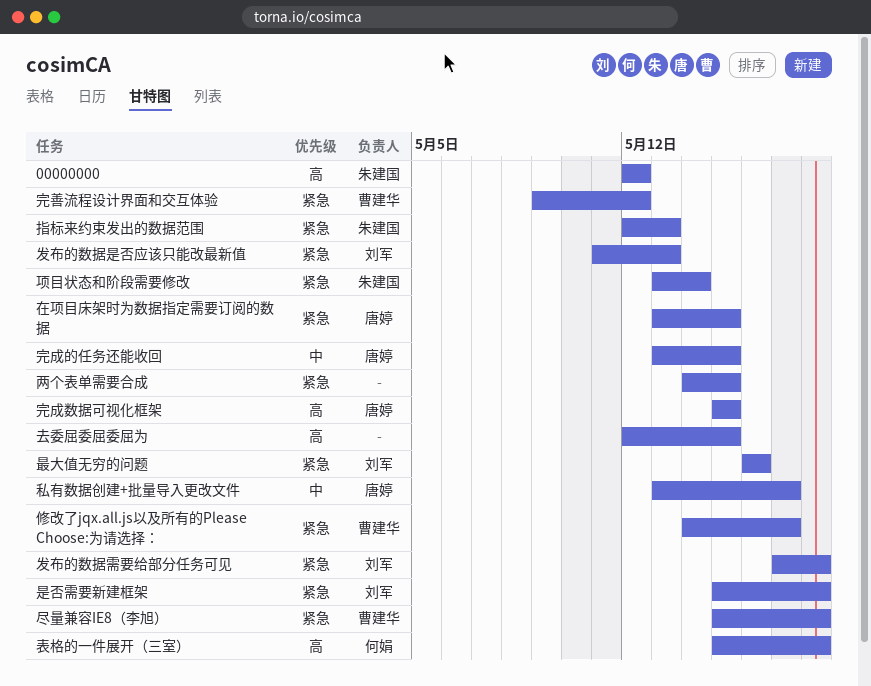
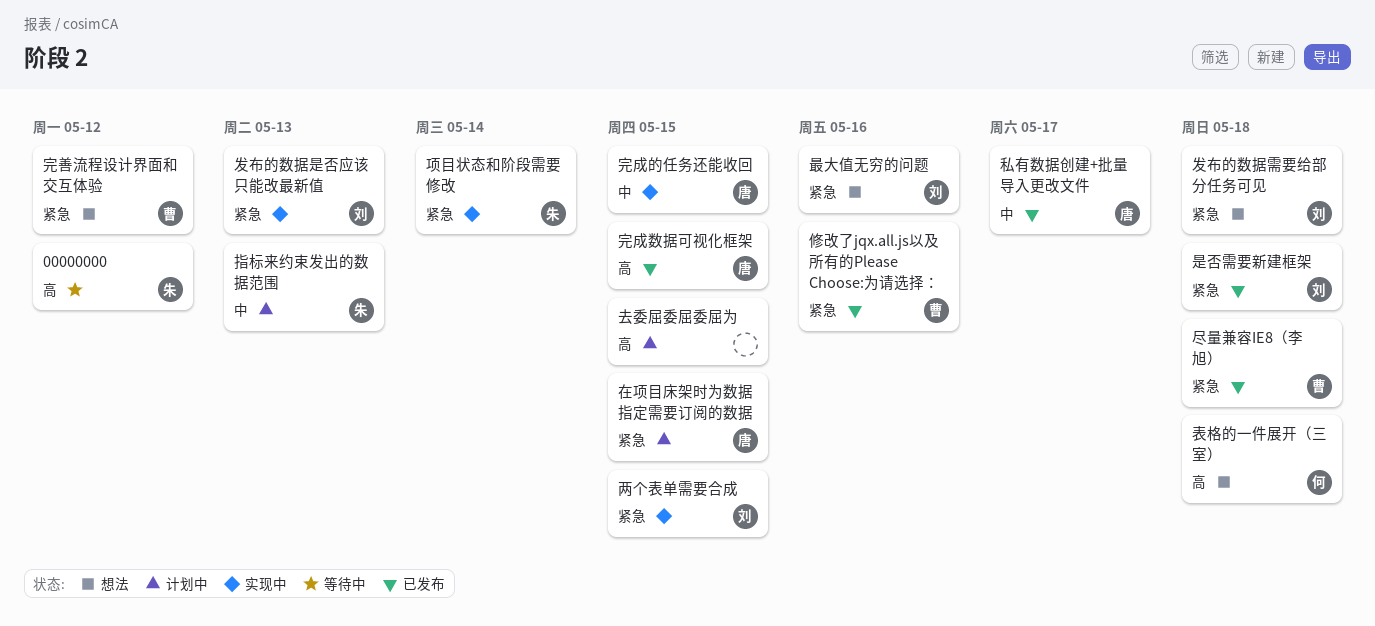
两个表单需要合成, owner: none -> 刘军
修改了jqx.all.js以及所有的Please Choose:为请选择：, due: May 17 -> May 16
指标来约束发出的数据范围, priority: 紧急 -> 中

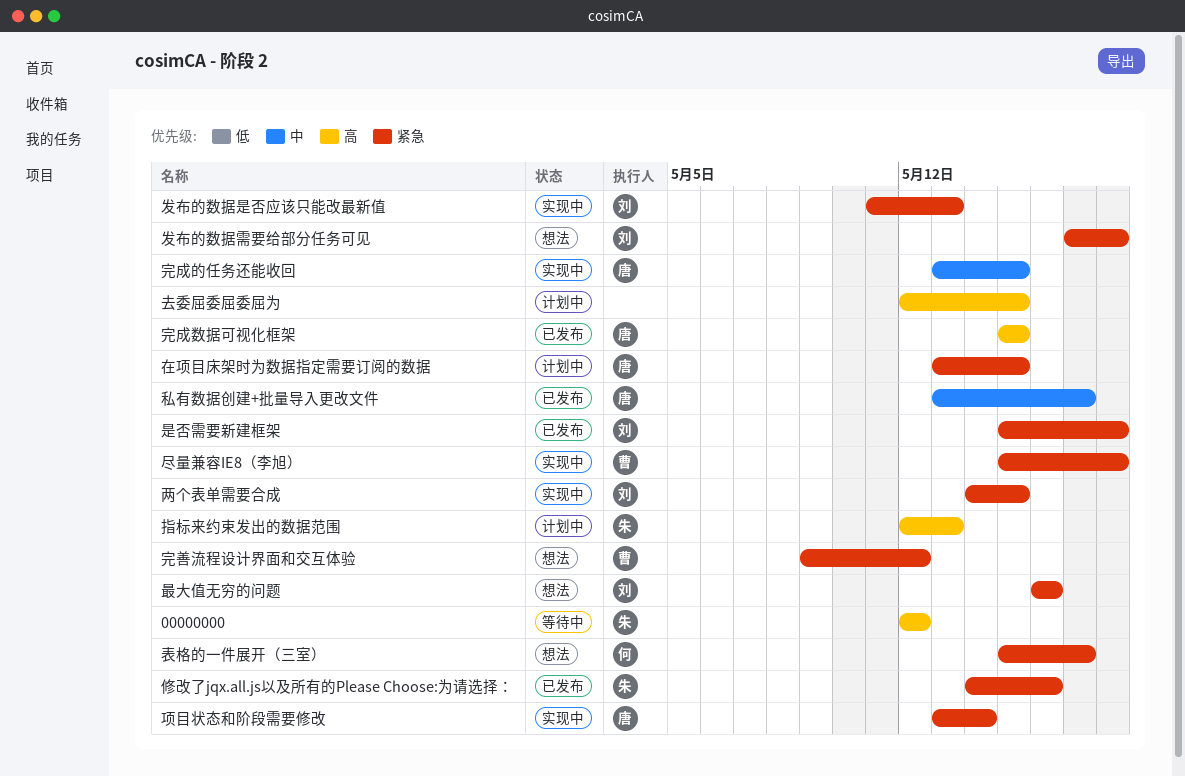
修改了jqx.all.js以及所有的Please Choose:为请选择：, owner: 曹 -> 朱
尽量兼容IE8（李旭）, status: 已发布 -> 实现中
指标来约束发出的数据范围, priority: 中 -> 高
表格的一件展开（三室）, priority: 高 -> 紧急
表格的一件展开（三室）, due: May 18 -> May 17
项目状态和阶段需要修改, owner: 朱 -> 唐

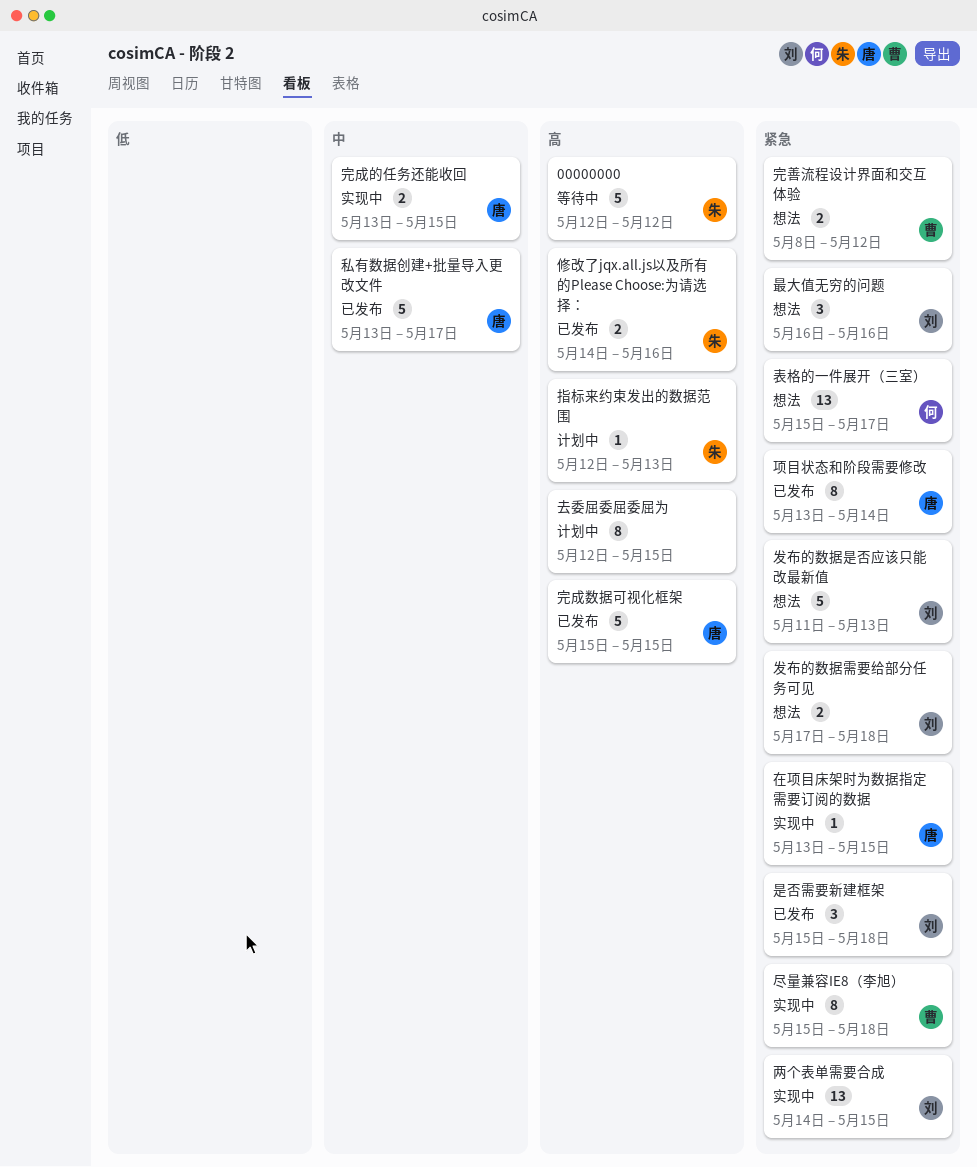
修改了jqx.all.js以及所有的Please Choose:为请选择：, priority: 紧急 -> 高
发布的数据是否应该只能改最新值, status: 实现中 -> 想法
在项目床架时为数据指定需要订阅的数据, status: 计划中 -> 实现中
完善流程设计界面和交互体验, start: May 9 -> May 8
项目状态和阶段需要修改, status: 实现中 -> 已发布

